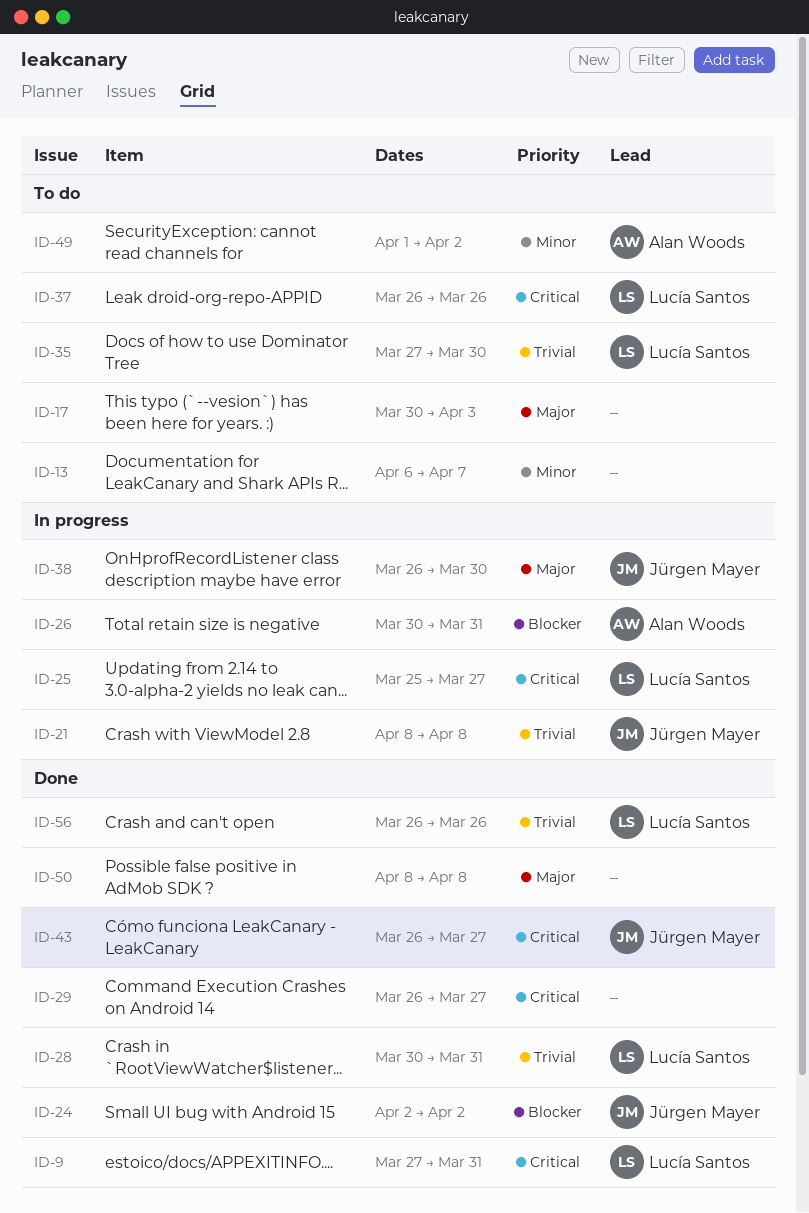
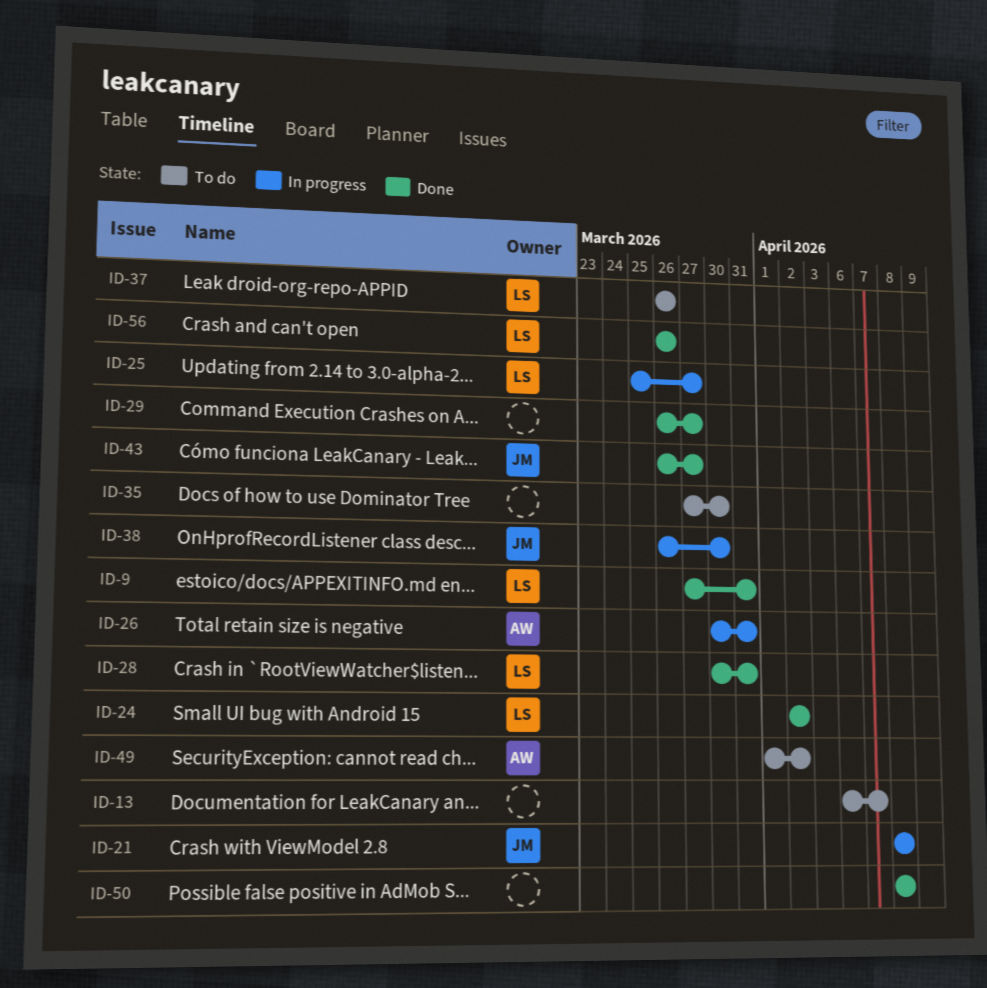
ID-17: present -> none
ID-24, owner: Jürgen Mayer -> Lucía Santos
ID-35, owner: Lucía Santos -> none

